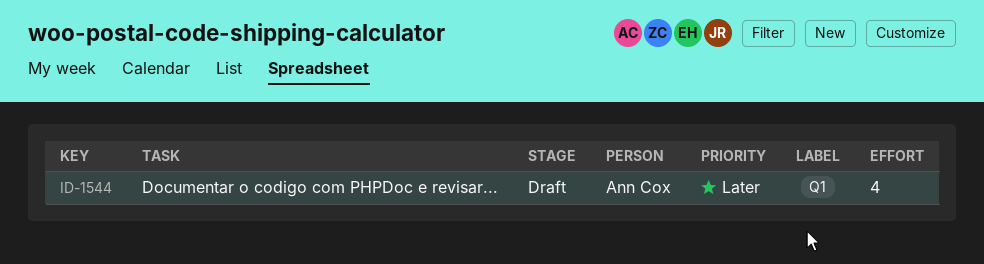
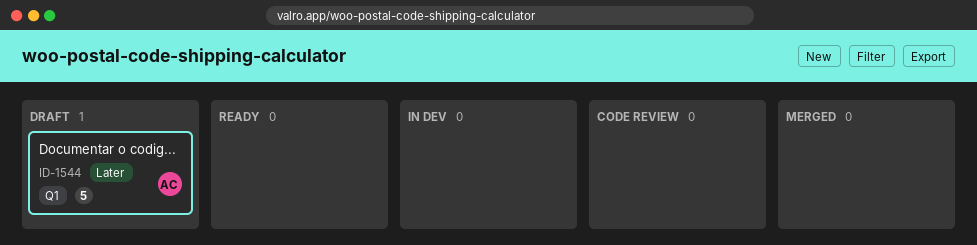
ID-1544, estimate: 4 -> 5

